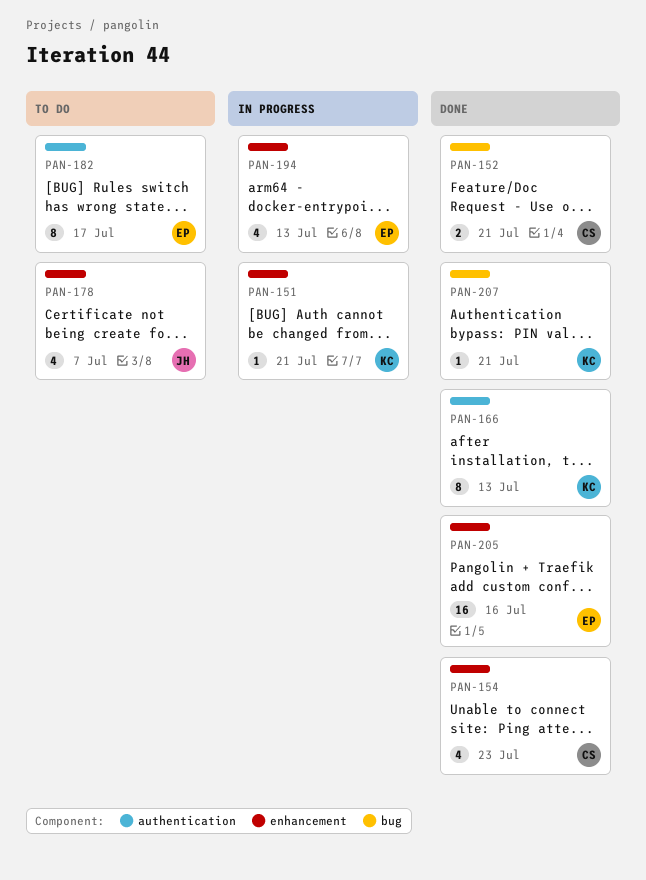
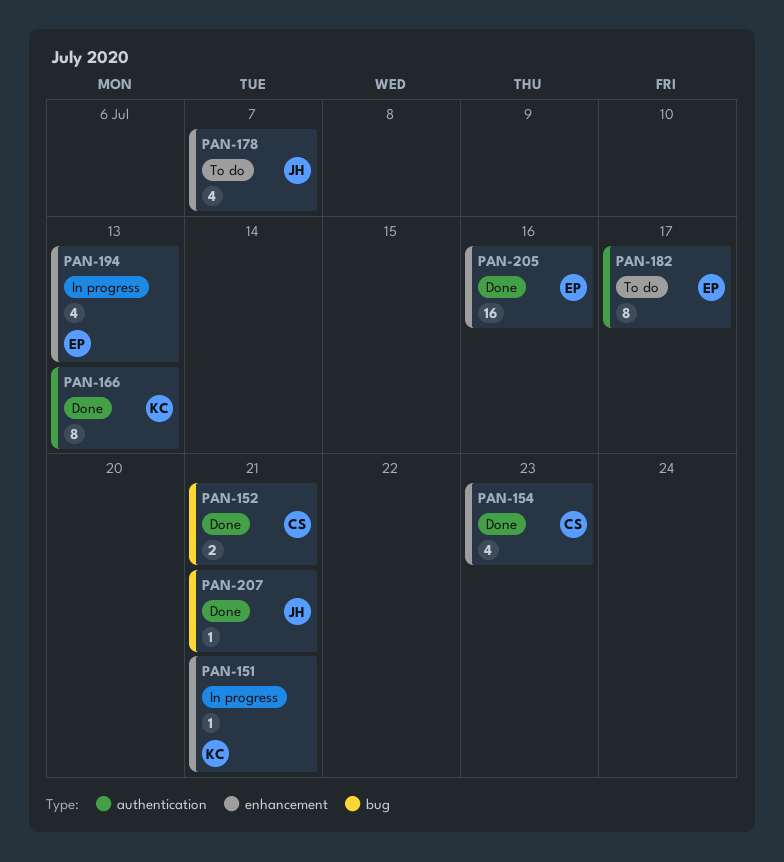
PAN-207, owner: KC -> JH

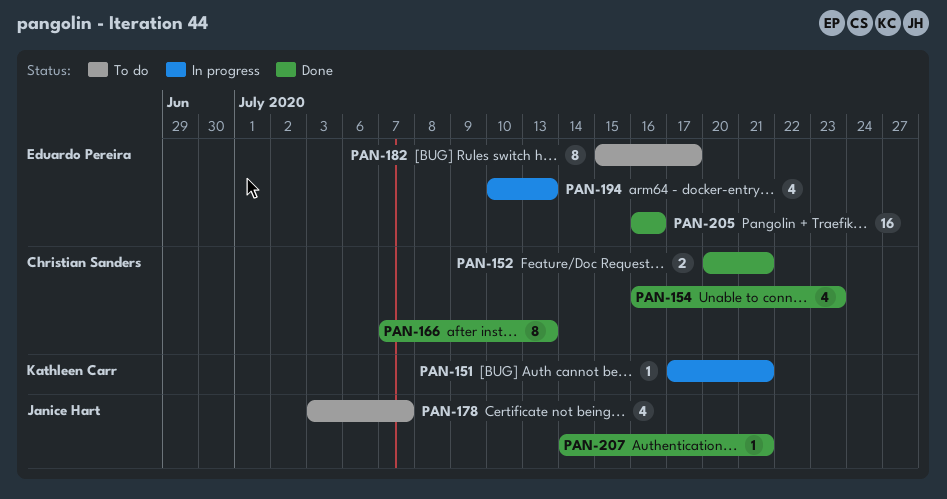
PAN-166, owner: Kathleen Carr -> Christian Sanders

